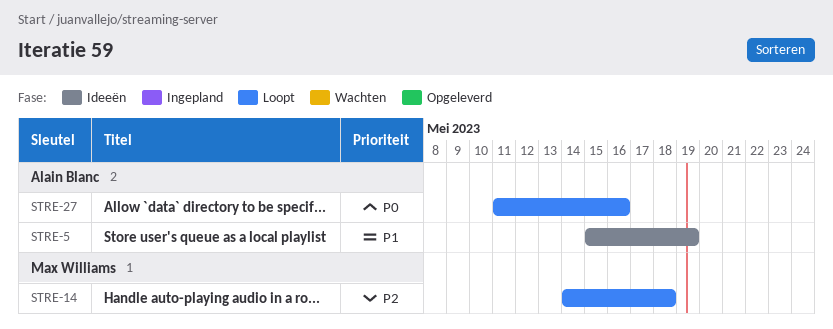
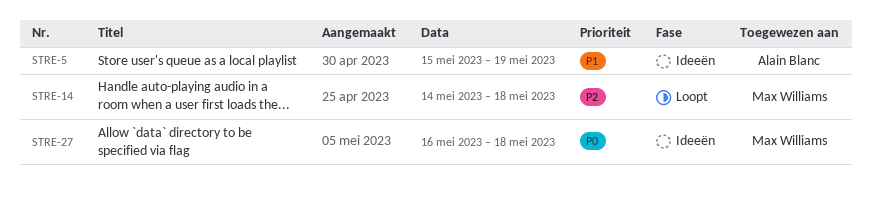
STRE-27, status: Loopt -> Ideeën
STRE-27, owner: Alain Blanc -> Max Williams
STRE-27, start: May 11 -> May 16
STRE-27, due: May 16 -> May 18

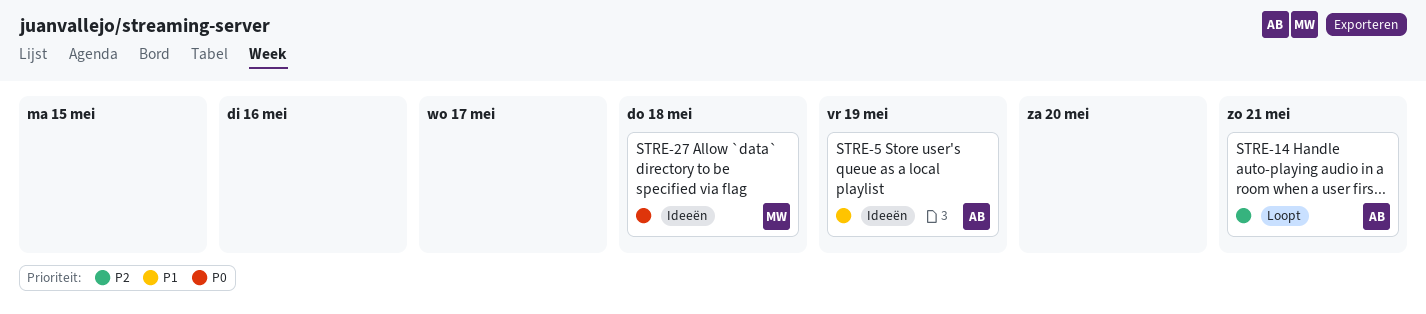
STRE-14, owner: Max Williams -> Alain Blanc
STRE-14, due: May 18 -> May 21

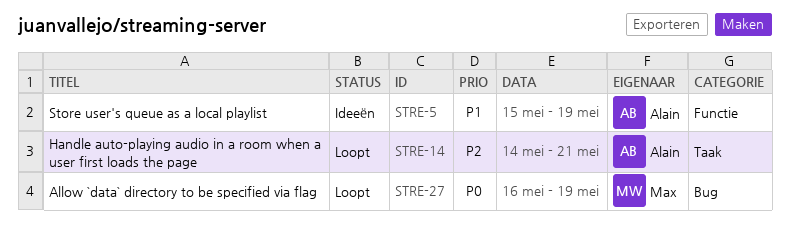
STRE-27, status: Ideeën -> Loopt
STRE-27, due: May 18 -> May 19

